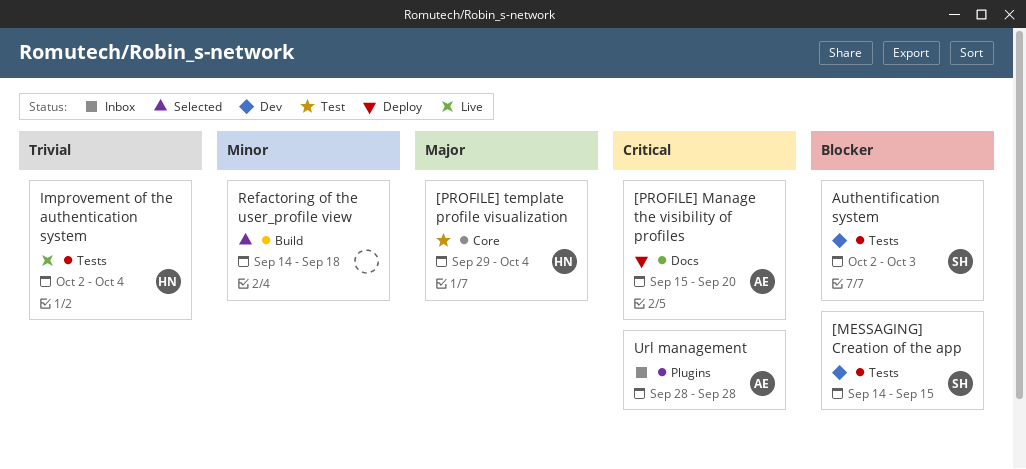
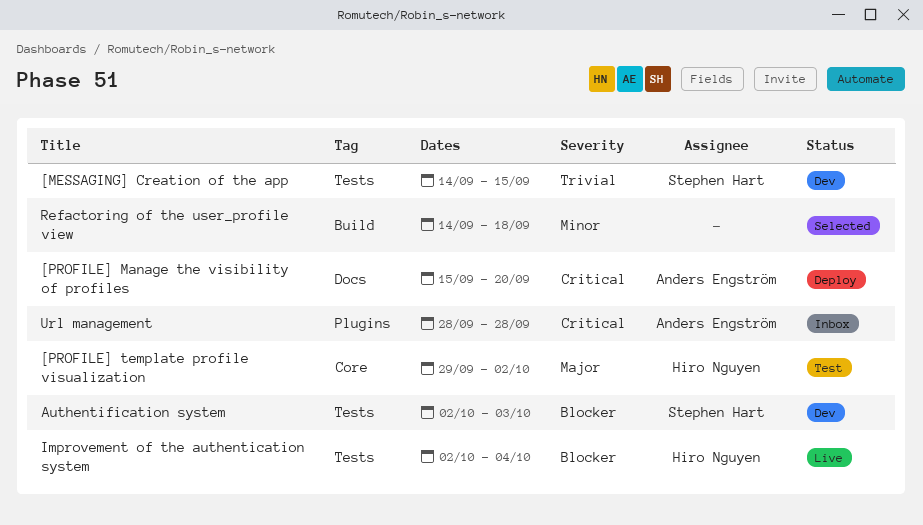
[MESSAGING] Creation of the app, priority: Blocker -> Trivial
[PROFILE] template profile visualization, due: Oct 4 -> Oct 2
Improvement of the authentication system, priority: Trivial -> Blocker

